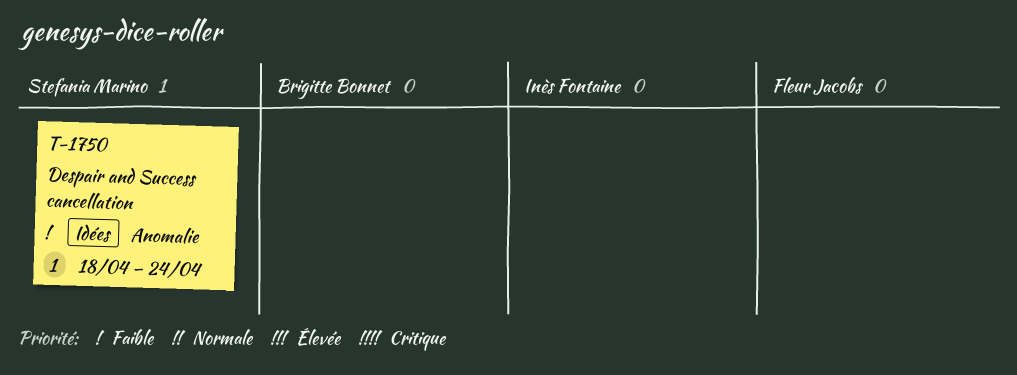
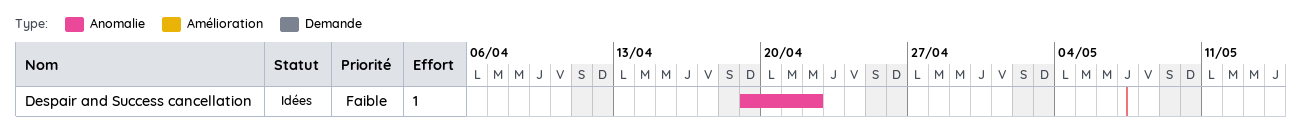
Despair and Success cancellation, start: Apr 18 -> Apr 19
Despair and Success cancellation, due: Apr 24 -> Apr 22

